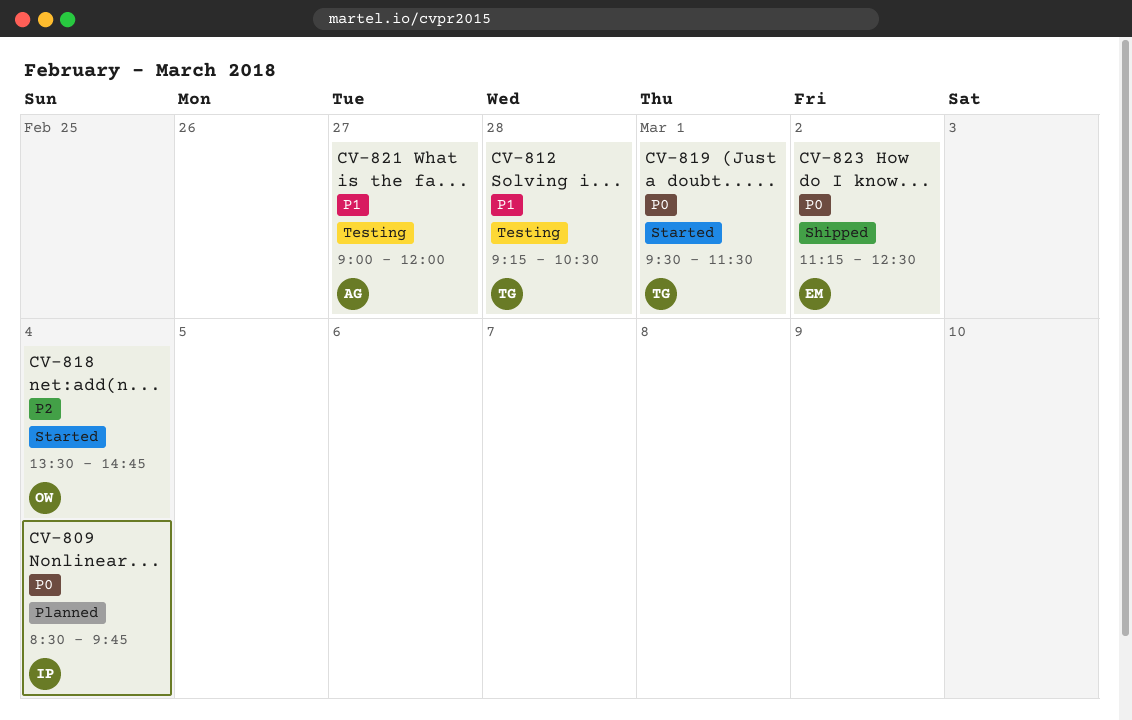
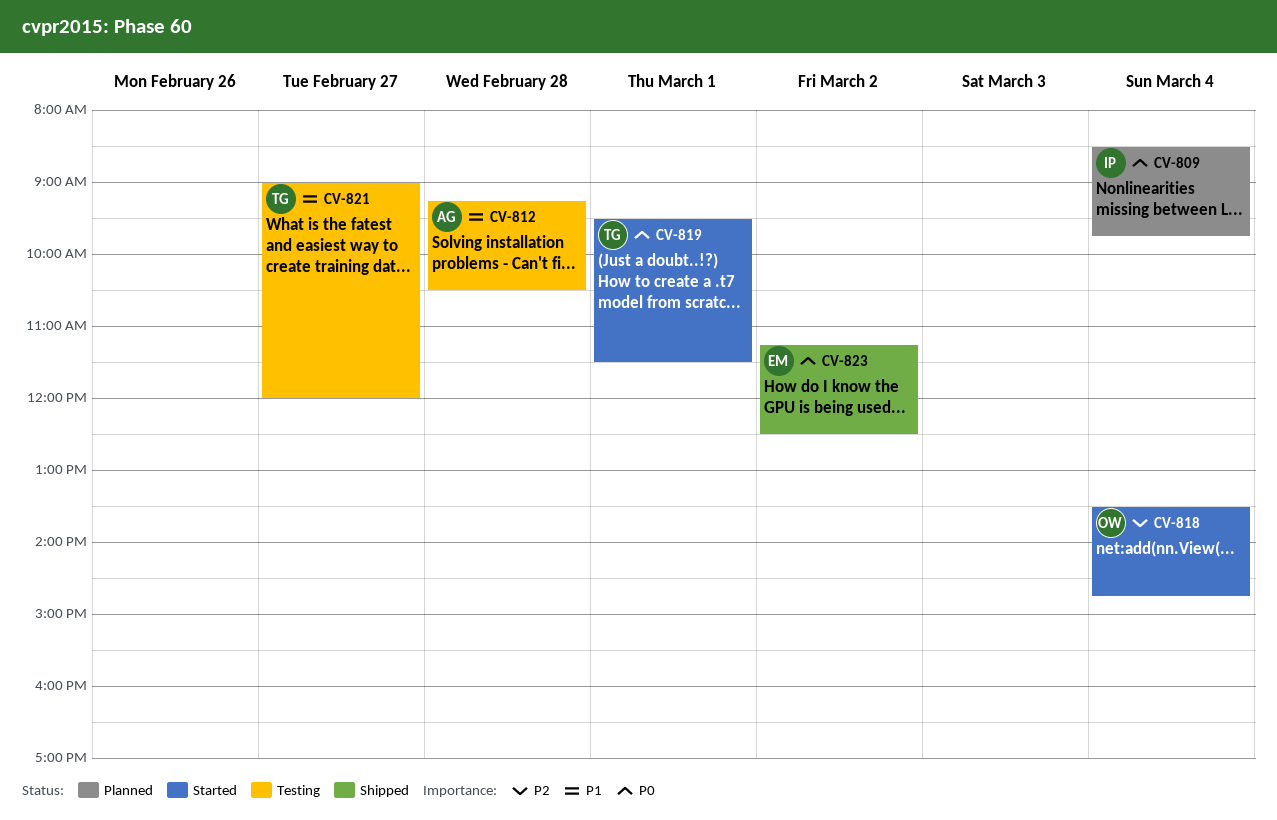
CV-812, owner: TG -> AG
CV-821, owner: AG -> TG

